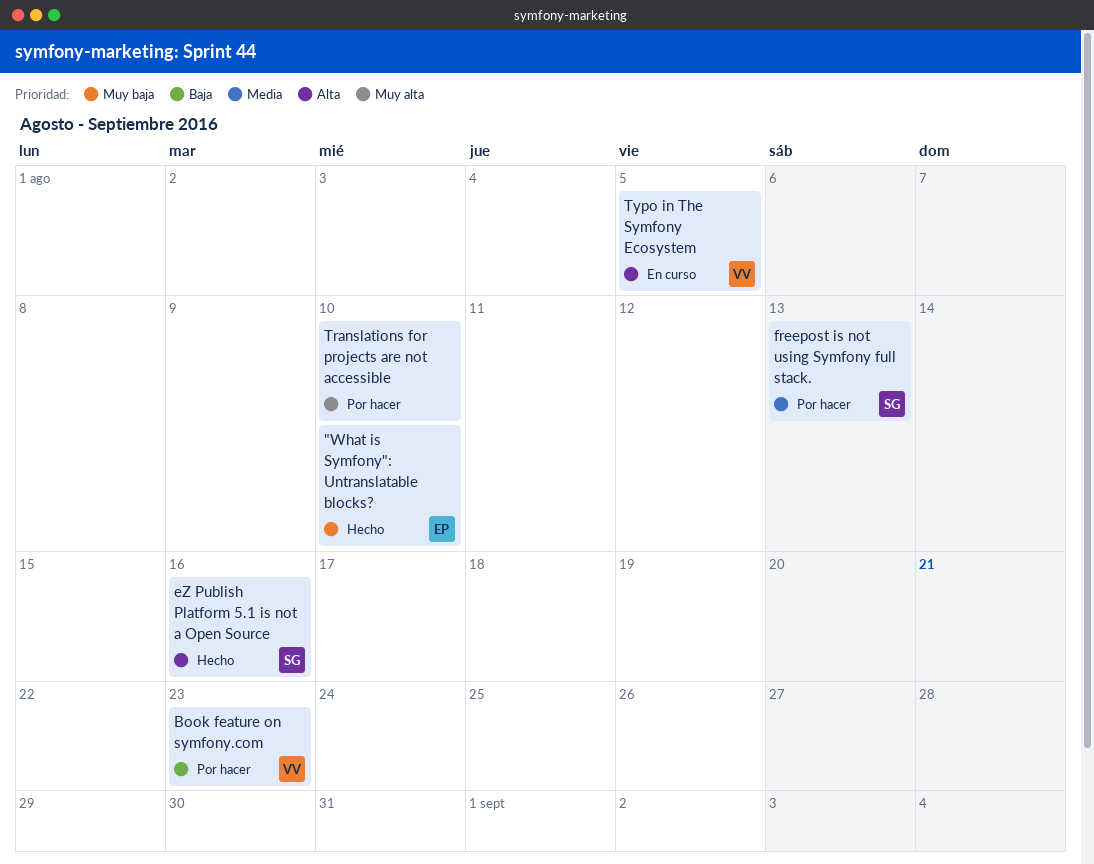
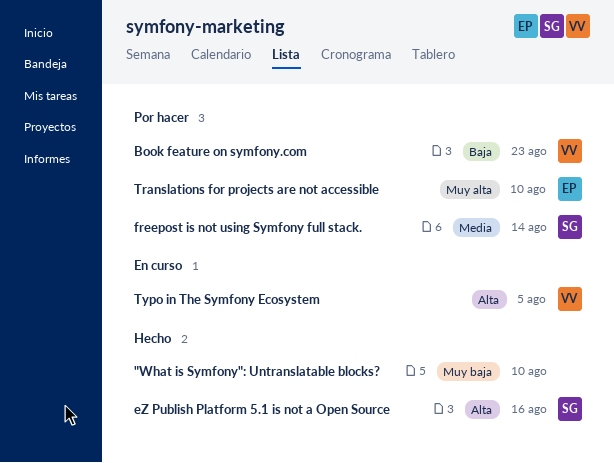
"What is Symfony": Untranslatable blocks?, owner: EP -> none
freepost is not using Symfony full stack., due: Aug 13 -> Aug 14
Translations for projects are not accessible, owner: none -> EP

